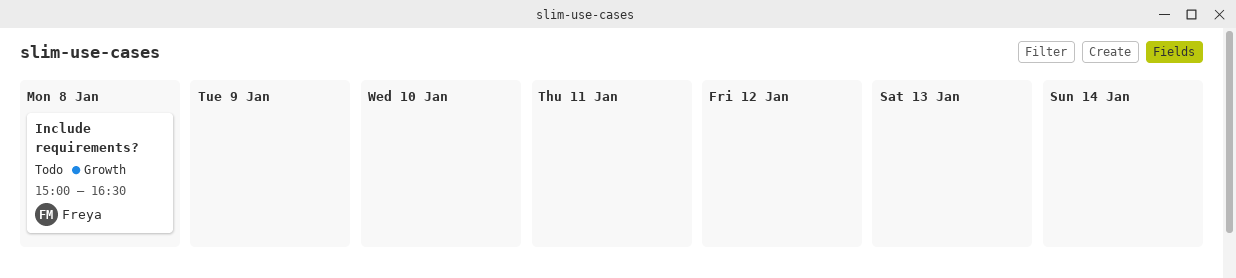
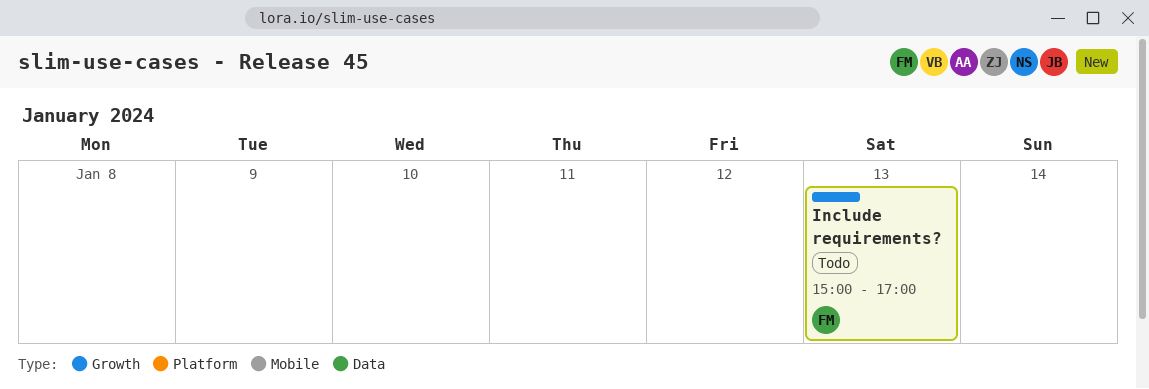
Include requirements?, day: Jan 8 -> Jan 13
Include requirements?, ends: 16:30 -> 17:00

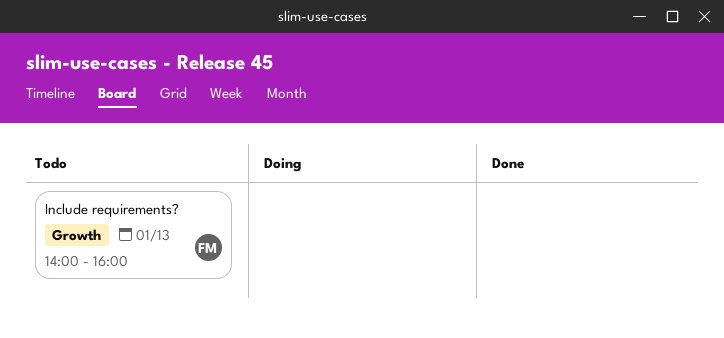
Include requirements?, begins: 15:00 -> 14:00
Include requirements?, ends: 17:00 -> 16:00

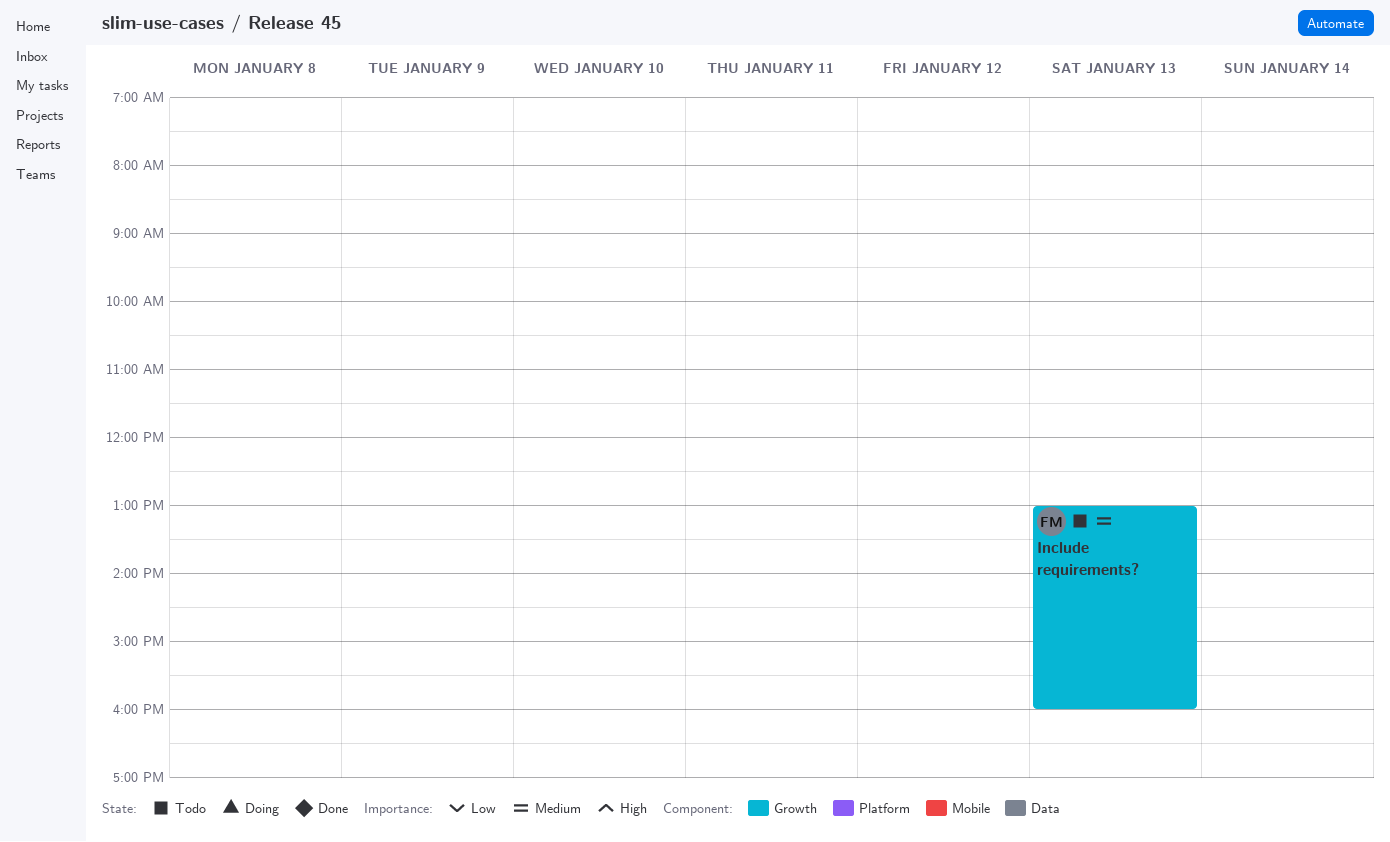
Include requirements?, begins: 14:00 -> 13:00

